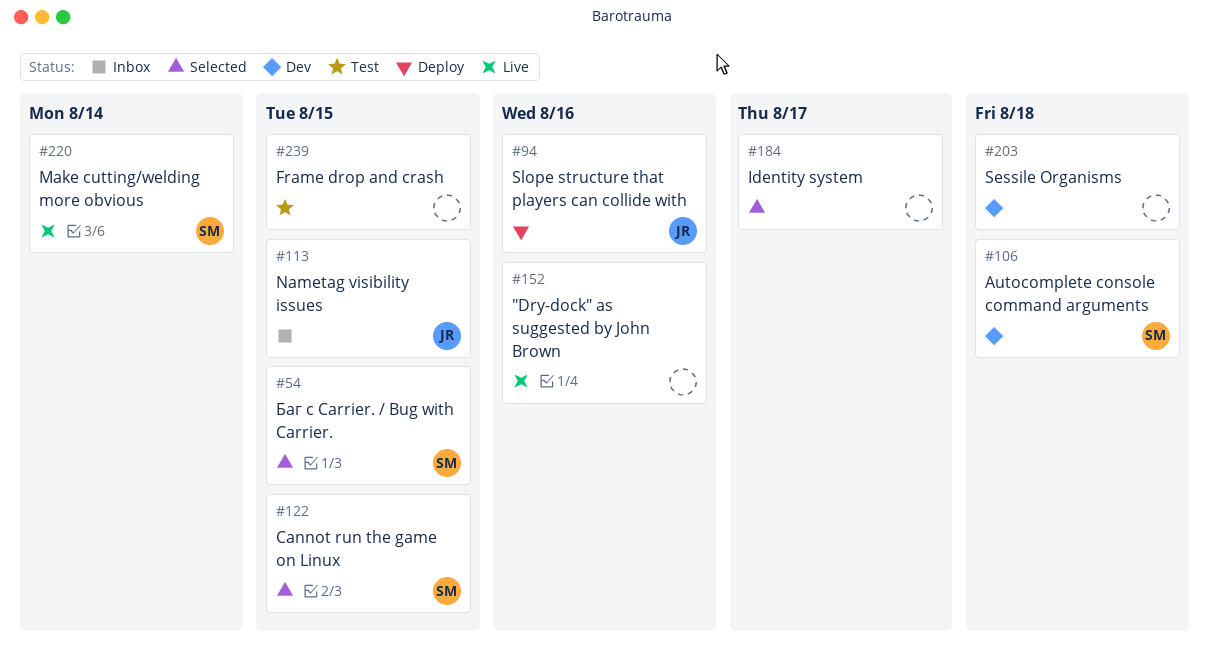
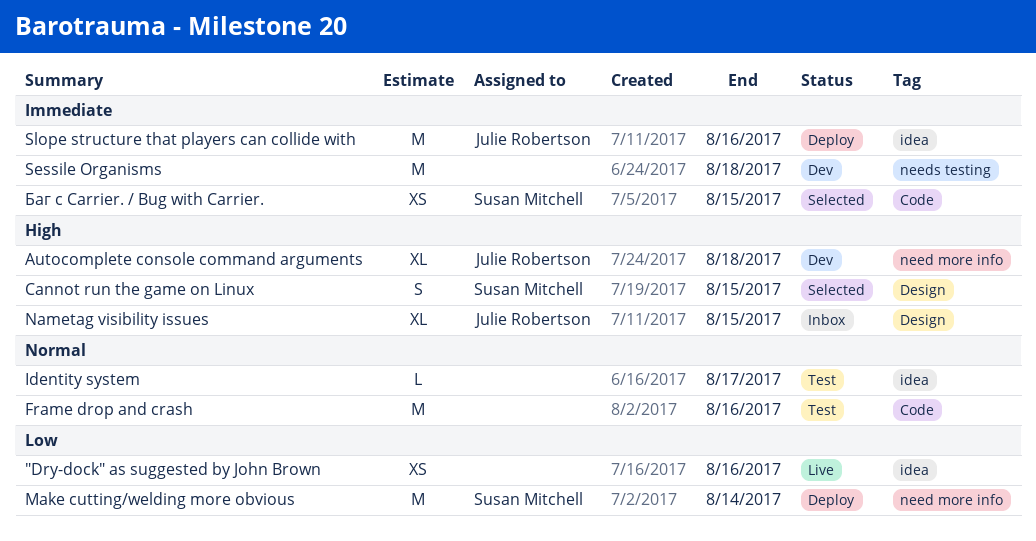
Autocomplete console command arguments, owner: Susan Mitchell -> Julie Robertson
Frame drop and crash, due: Aug 15 -> Aug 16
Identity system, status: Selected -> Test
Make cutting/welding more obvious, status: Live -> Deploy

